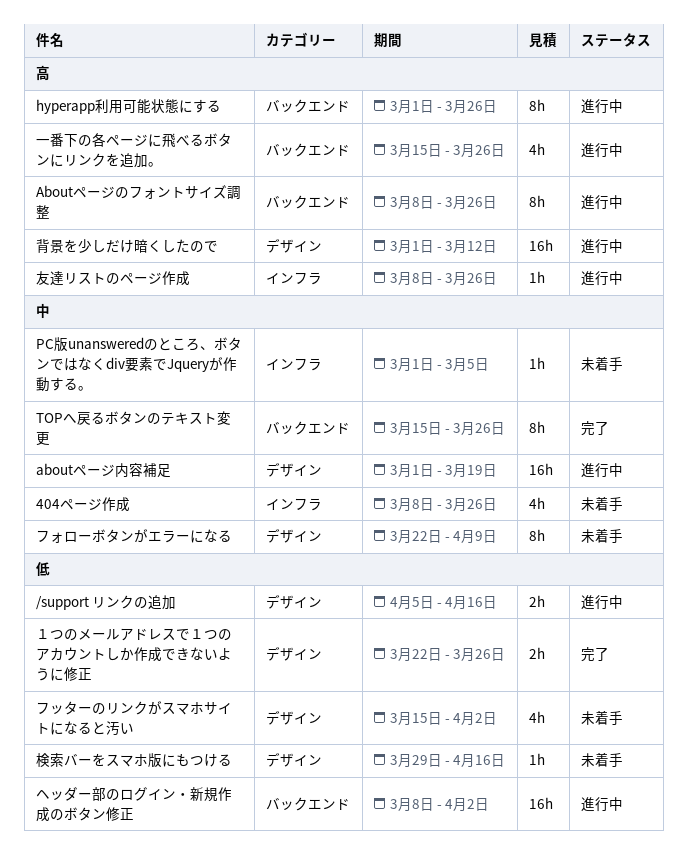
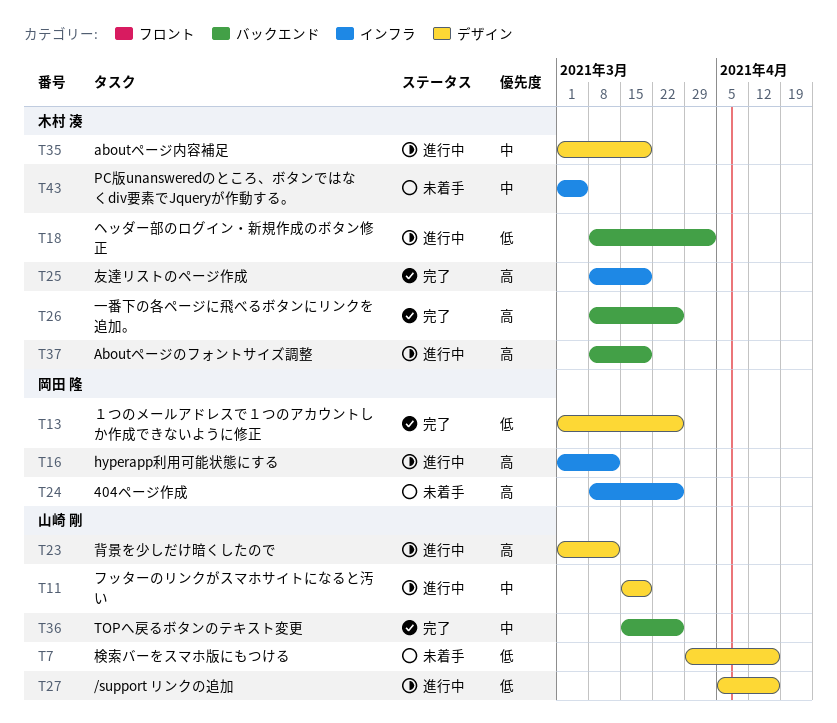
404ページ作成, priority: 中 -> 高
Aboutページのフォントサイズ調整, due: Mar 26 -> Mar 19
hyperapp利用可能状態にする, label: バックエンド -> インフラ
hyperapp利用可能状態にする, due: Mar 26 -> Mar 12
フォローボタンがエラーになる: present -> none
フッターのリンクがスマホサイトになると汚い, status: 未着手 -> 進行中
フッターのリンクがスマホサイトになると汚い, priority: 低 -> 中
フッターのリンクがスマホサイトになると汚い, due: Apr 2 -> Mar 19
一番下の各ページに飛べるボタンにリンクを追加。, status: 進行中 -> 完了
一番下の各ページに飛べるボタンにリンクを追加。, start: Mar 15 -> Mar 8
友達リストのページ作成, status: 進行中 -> 完了
友達リストのページ作成, due: Mar 26 -> Mar 19
１つのメールアドレスで１つのアカウントしか作成できないように修正, start: Mar 22 -> Mar 1

